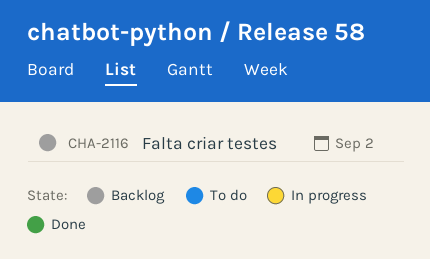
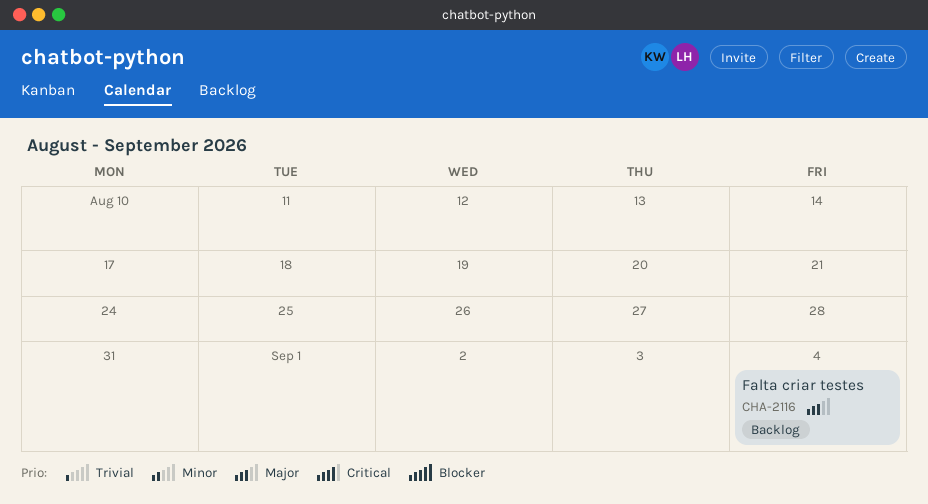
CHA-2116, due: Sep 2 -> Sep 4

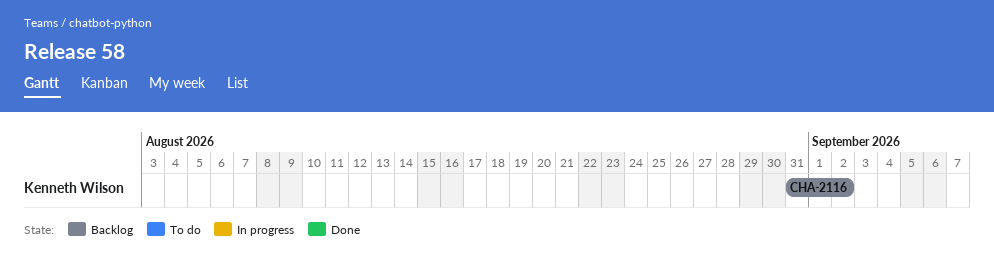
CHA-2116, due: Sep 4 -> Sep 2

